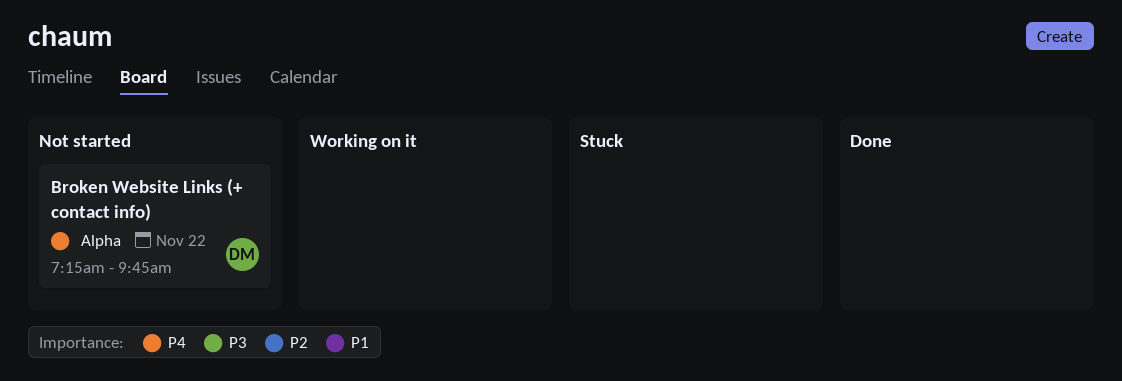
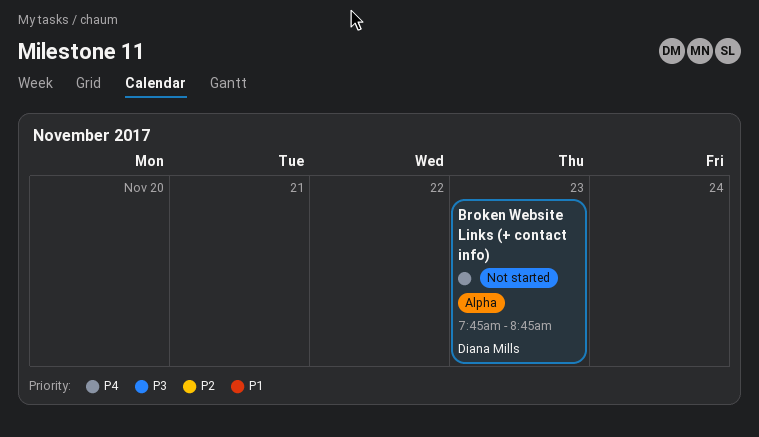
Broken Website Links (+ contact info), day: Nov 22 -> Nov 23
Broken Website Links (+ contact info), begins: 07:15 -> 07:45
Broken Website Links (+ contact info), ends: 09:45 -> 08:45

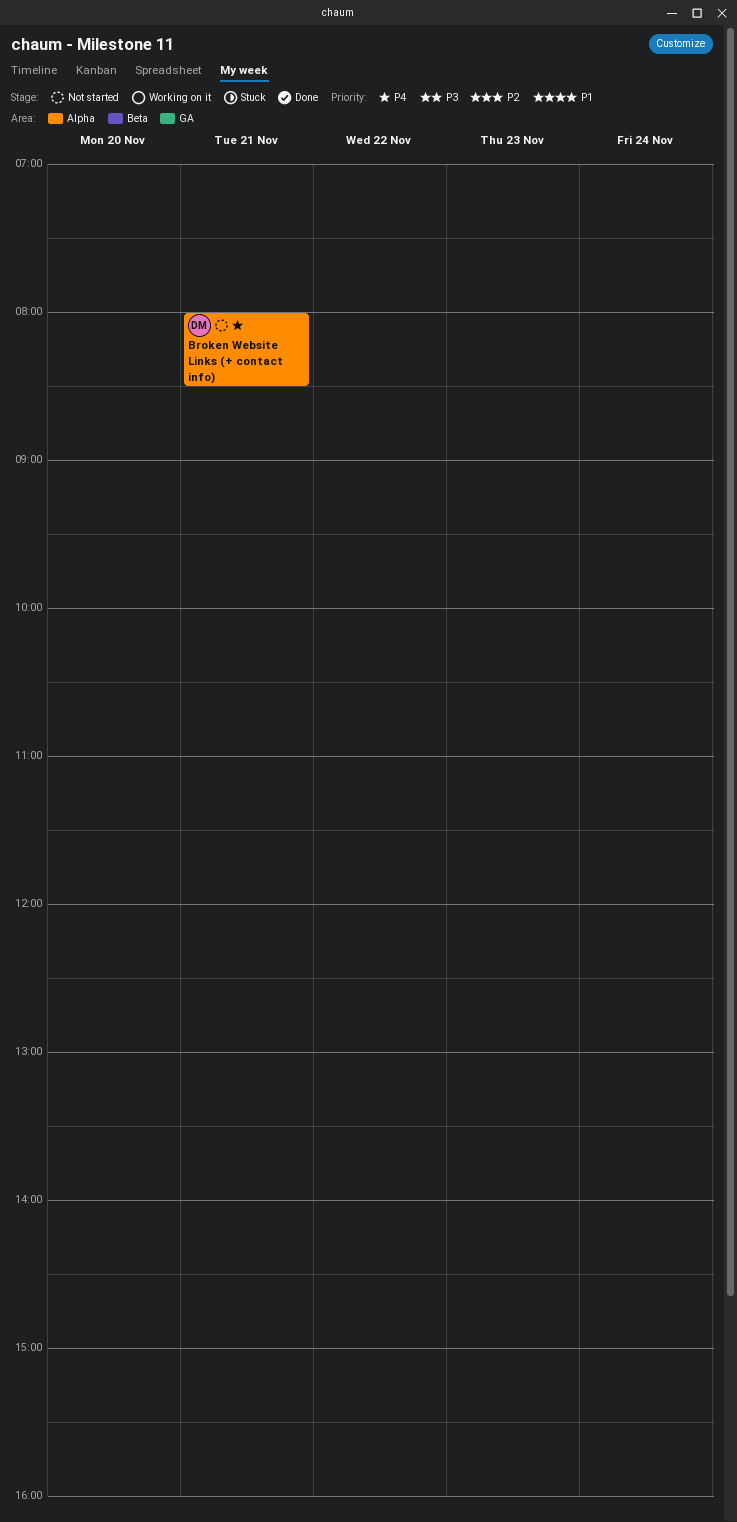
Broken Website Links (+ contact info), day: Nov 23 -> Nov 21
Broken Website Links (+ contact info), begins: 07:45 -> 08:00
Broken Website Links (+ contact info), ends: 08:45 -> 08:30

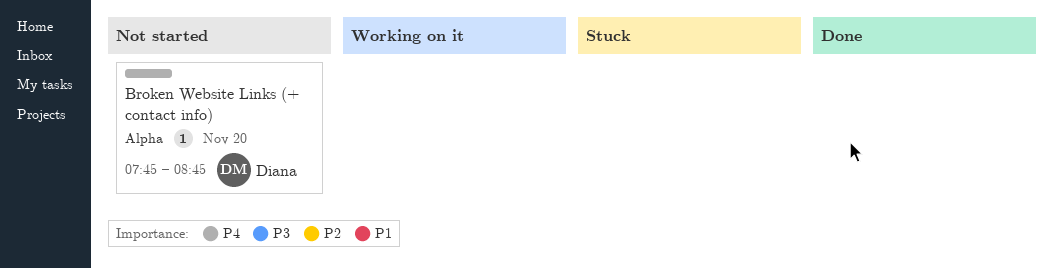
Broken Website Links (+ contact info), day: Nov 21 -> Nov 20
Broken Website Links (+ contact info), begins: 08:00 -> 07:45
Broken Website Links (+ contact info), ends: 08:30 -> 08:45

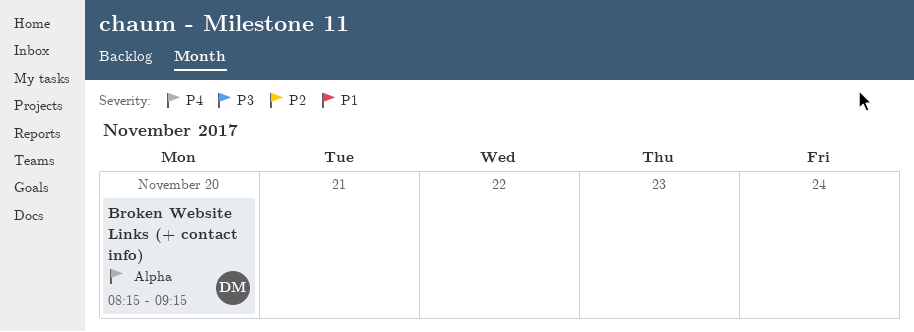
Broken Website Links (+ contact info), begins: 07:45 -> 08:15
Broken Website Links (+ contact info), ends: 08:45 -> 09:15

